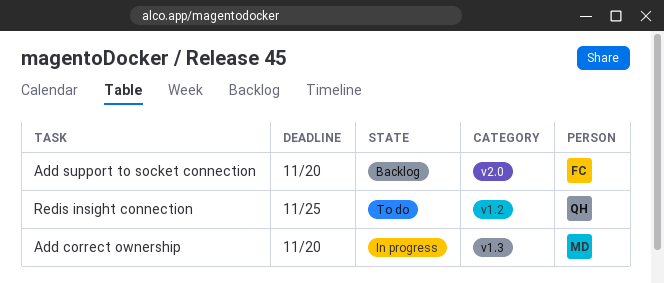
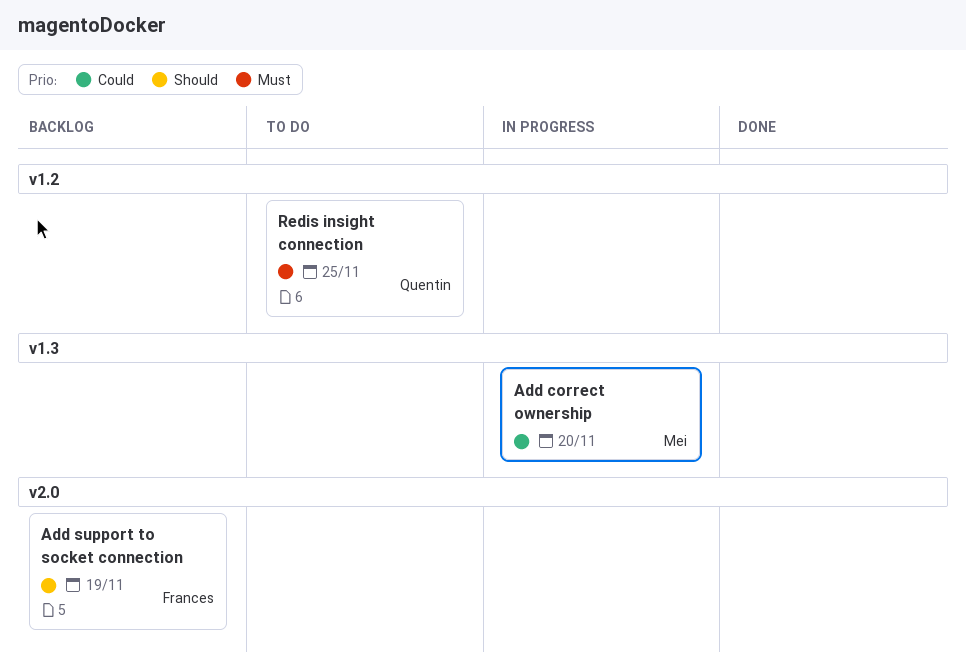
Add support to socket connection, due: Nov 20 -> Nov 19

